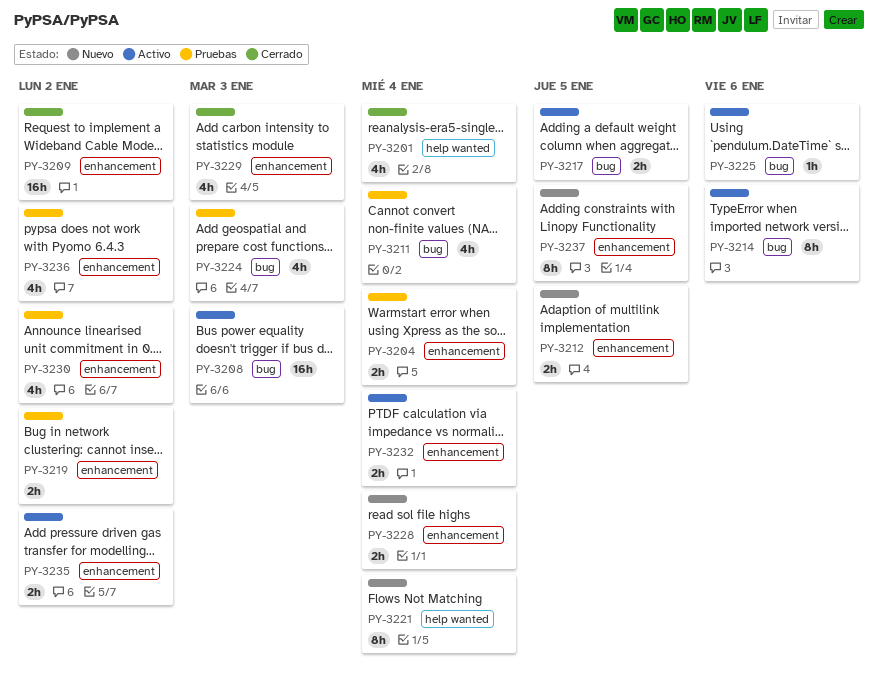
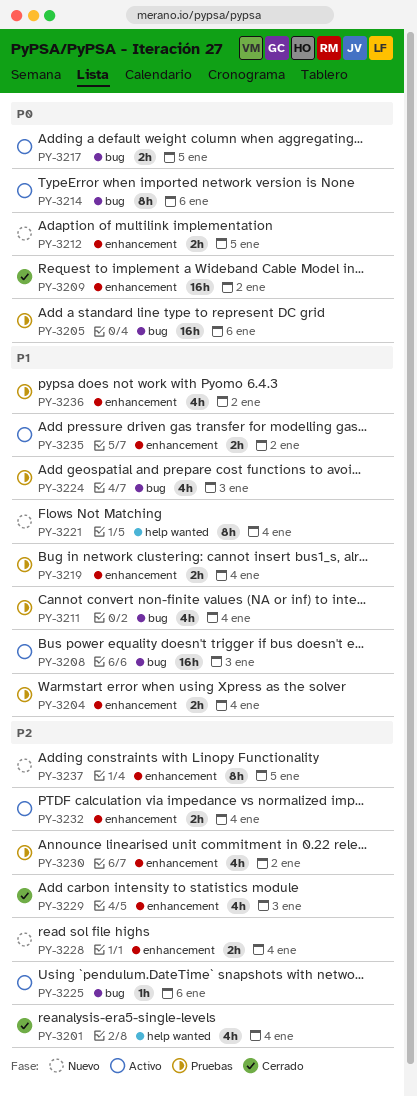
PY-3205: none -> present
PY-3219, due: Jan 2 -> Jan 4

